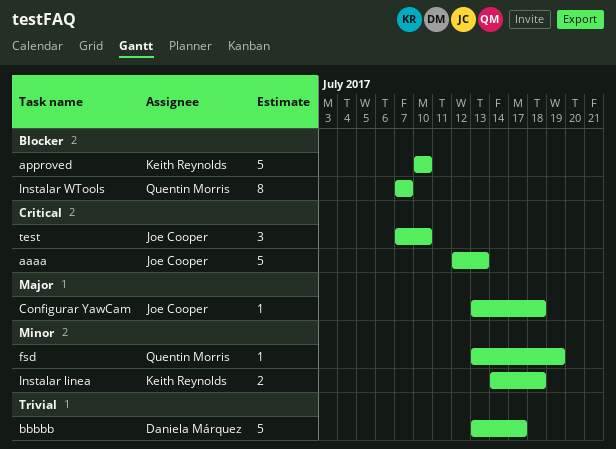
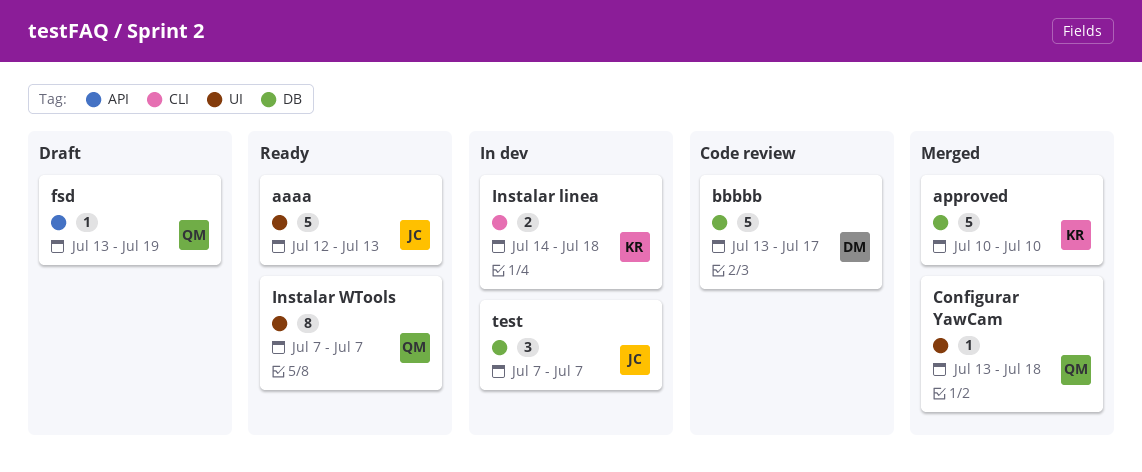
Configurar YawCam, owner: Joe Cooper -> Quentin Morris
test, due: Jul 10 -> Jul 7

